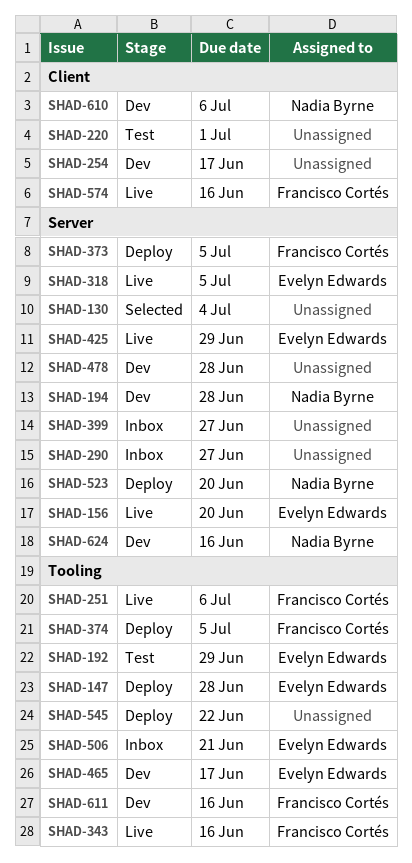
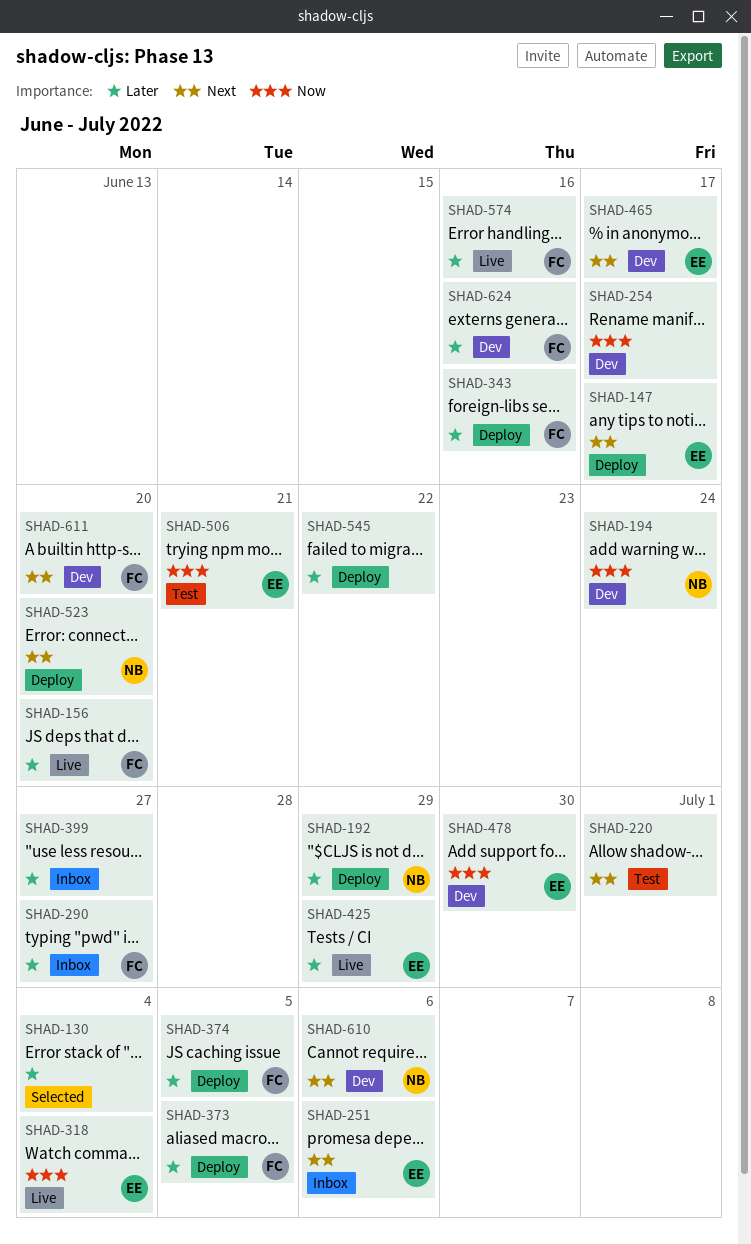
SHAD-147, due: Jun 28 -> Jun 17
SHAD-156, owner: Evelyn Edwards -> Francisco Cortés
SHAD-192, status: Test -> Deploy
SHAD-192, owner: Evelyn Edwards -> Nadia Byrne
SHAD-194, due: Jun 28 -> Jun 24
SHAD-251, status: Live -> Inbox
SHAD-251, owner: Francisco Cortés -> Evelyn Edwards
SHAD-290, owner: none -> Francisco Cortés
SHAD-318, due: Jul 5 -> Jul 4
SHAD-343, status: Live -> Deploy
SHAD-478, owner: none -> Evelyn Edwards
SHAD-478, due: Jun 28 -> Jun 30
SHAD-506, status: Inbox -> Test
SHAD-611, due: Jun 16 -> Jun 20
SHAD-624, owner: Nadia Byrne -> Francisco Cortés

